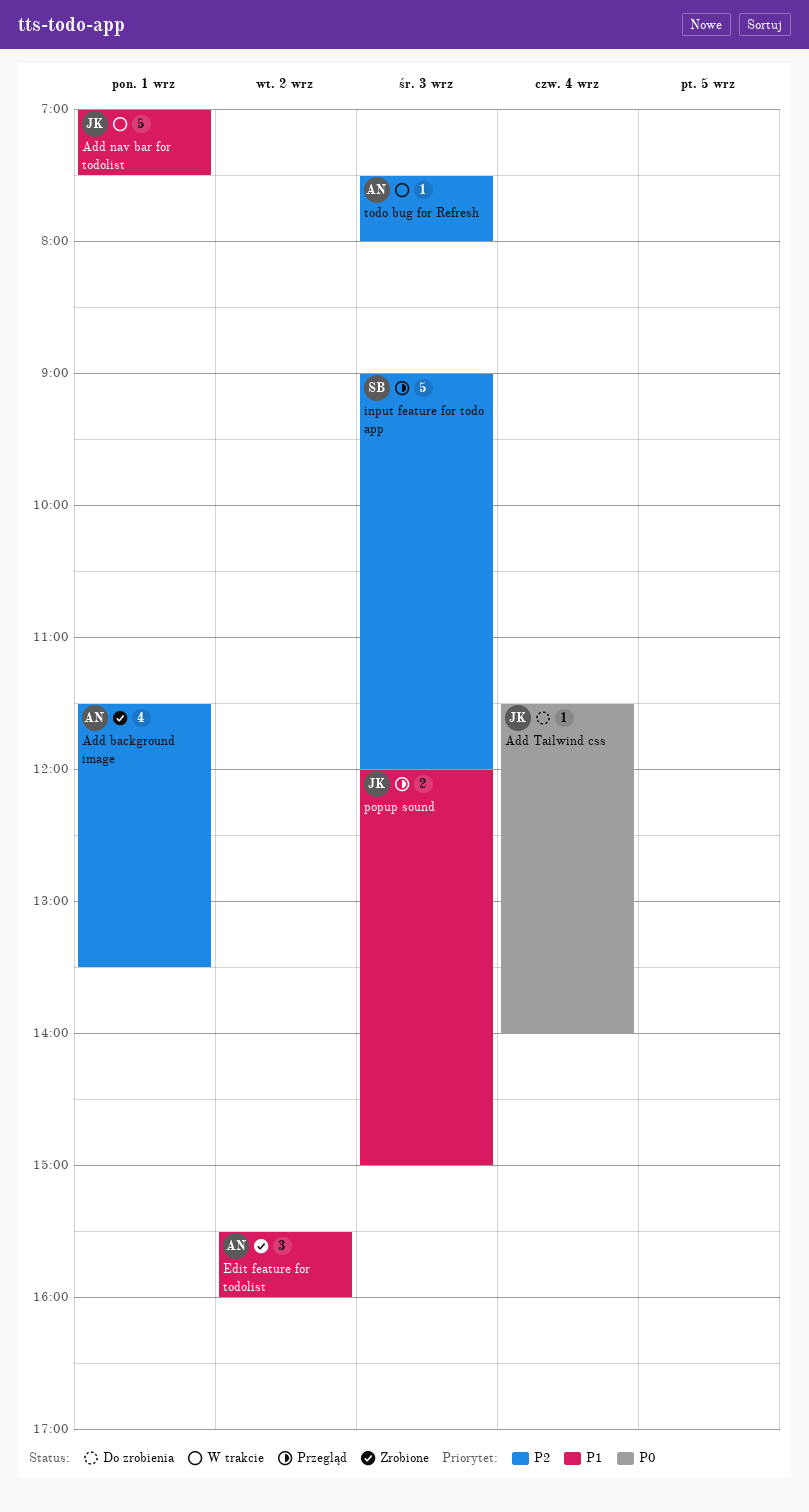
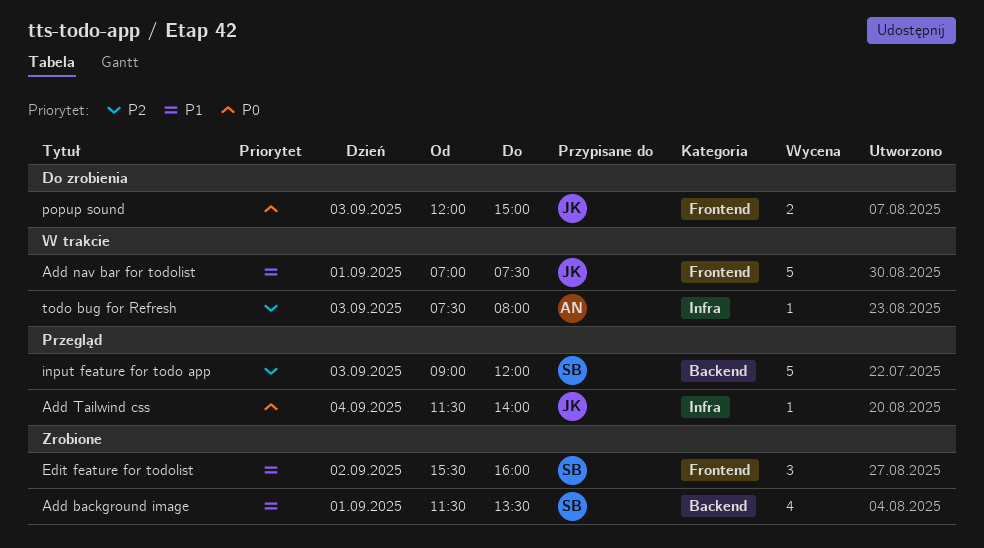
Add background image, owner: AN -> SB
Add background image, priority: P2 -> P1
Add Tailwind css, status: Do zrobienia -> Przegląd
Edit feature for todolist, owner: AN -> SB
popup sound, status: Przegląd -> Do zrobienia
popup sound, priority: P1 -> P0

